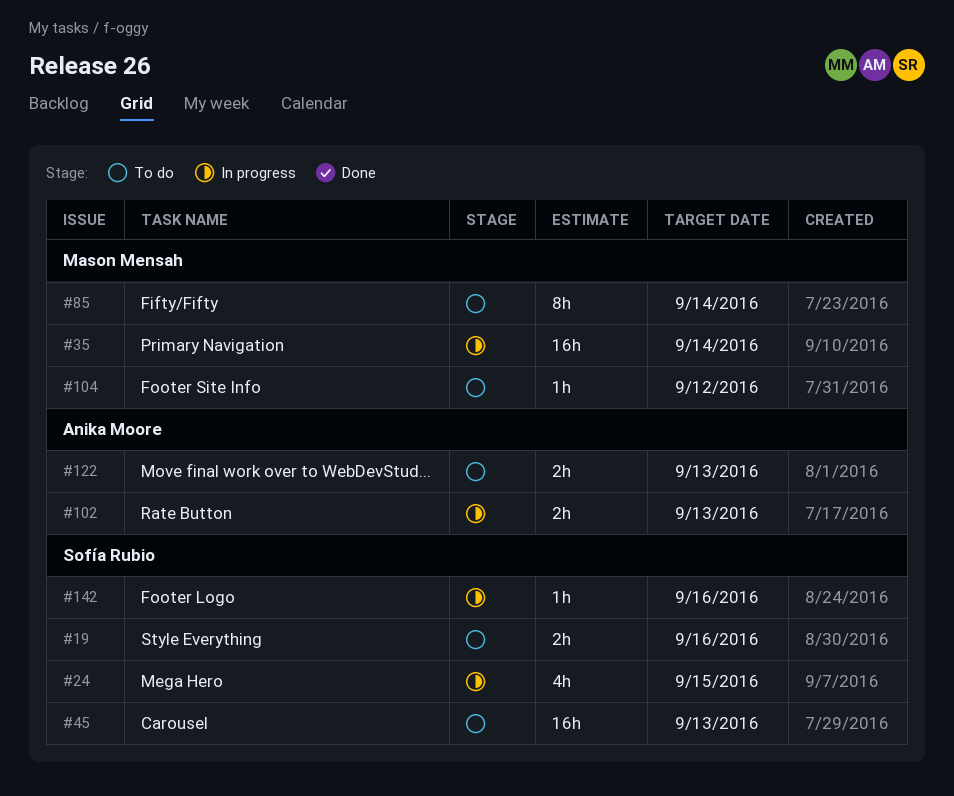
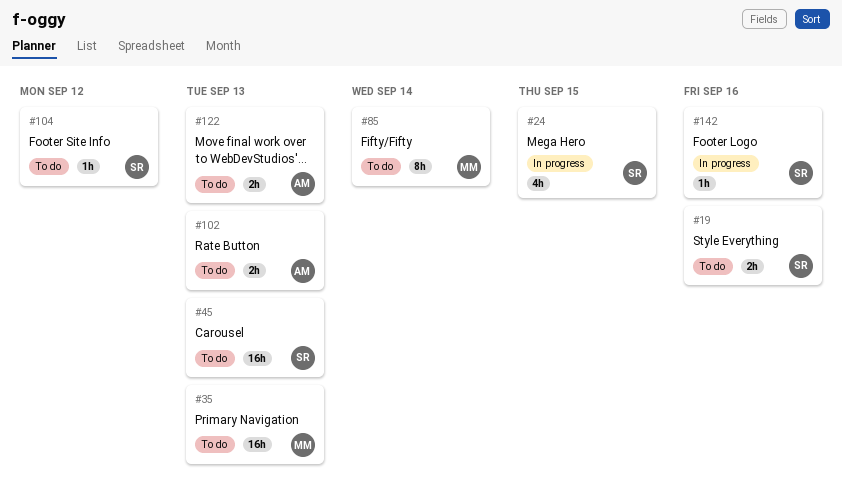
#35, status: In progress -> To do
#35, due: Sep 14 -> Sep 13
#102, status: In progress -> To do
#104, owner: Mason Mensah -> Sofía Rubio

